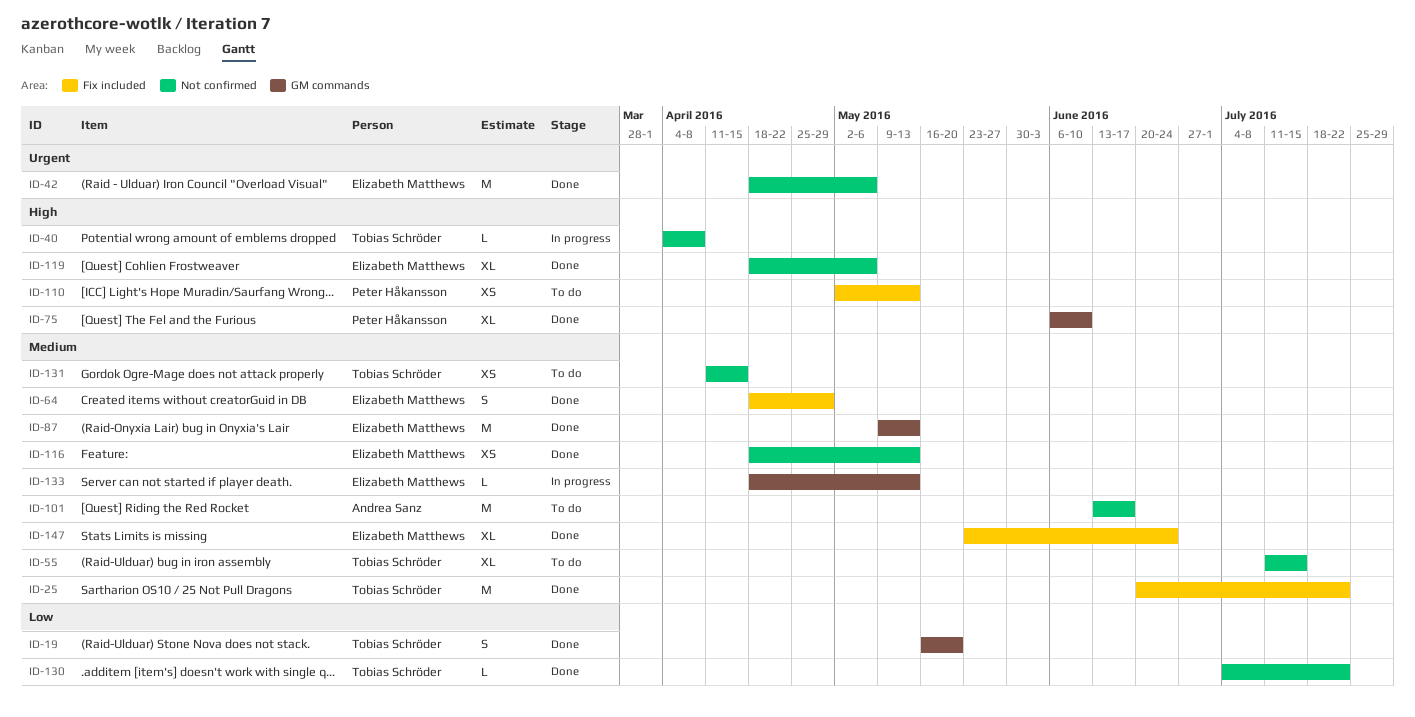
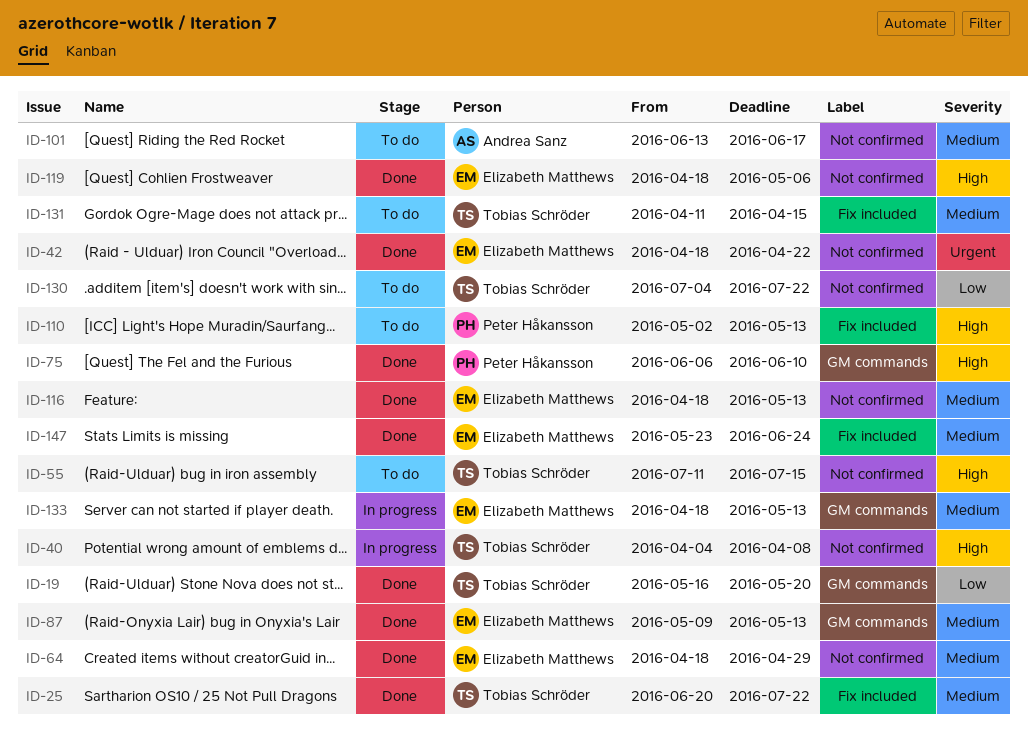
ID-42, due: May 6 -> Apr 22
ID-55, priority: Medium -> High
ID-64, label: Fix included -> Not confirmed
ID-130, status: Done -> To do
ID-131, label: Not confirmed -> Fix included

